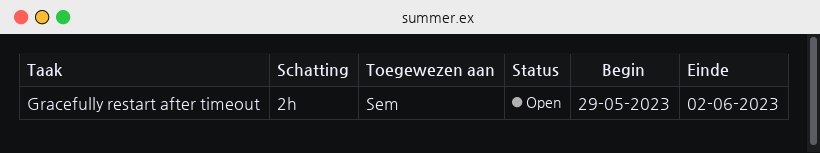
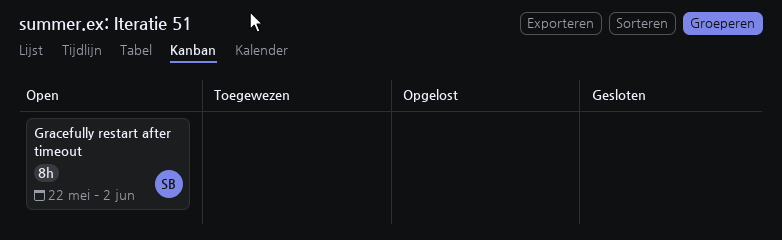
Gracefully restart after timeout, estimate: 2h -> 8h
Gracefully restart after timeout, start: May 29 -> May 22

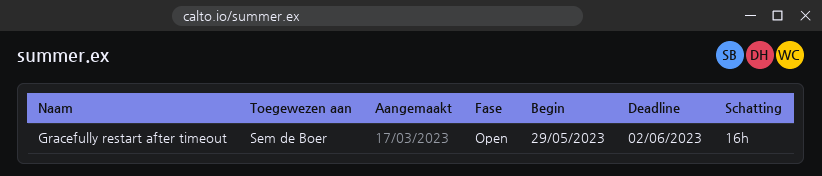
Gracefully restart after timeout, estimate: 8h -> 16h
Gracefully restart after timeout, start: May 22 -> May 29

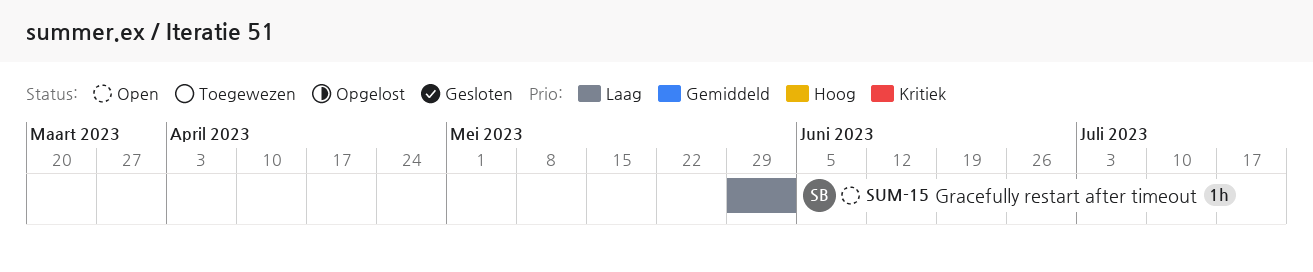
Gracefully restart after timeout, estimate: 16h -> 1h

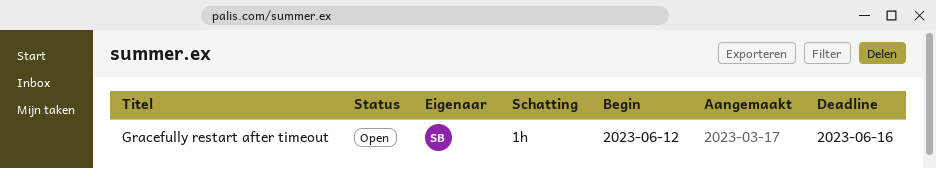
Gracefully restart after timeout, start: May 29 -> Jun 12
Gracefully restart after timeout, due: Jun 2 -> Jun 16

